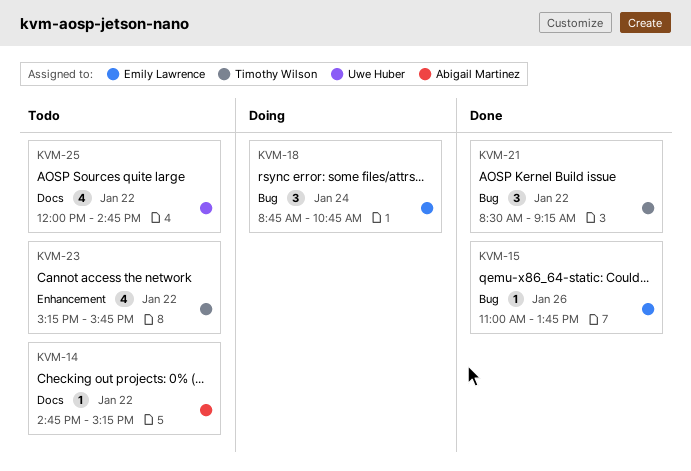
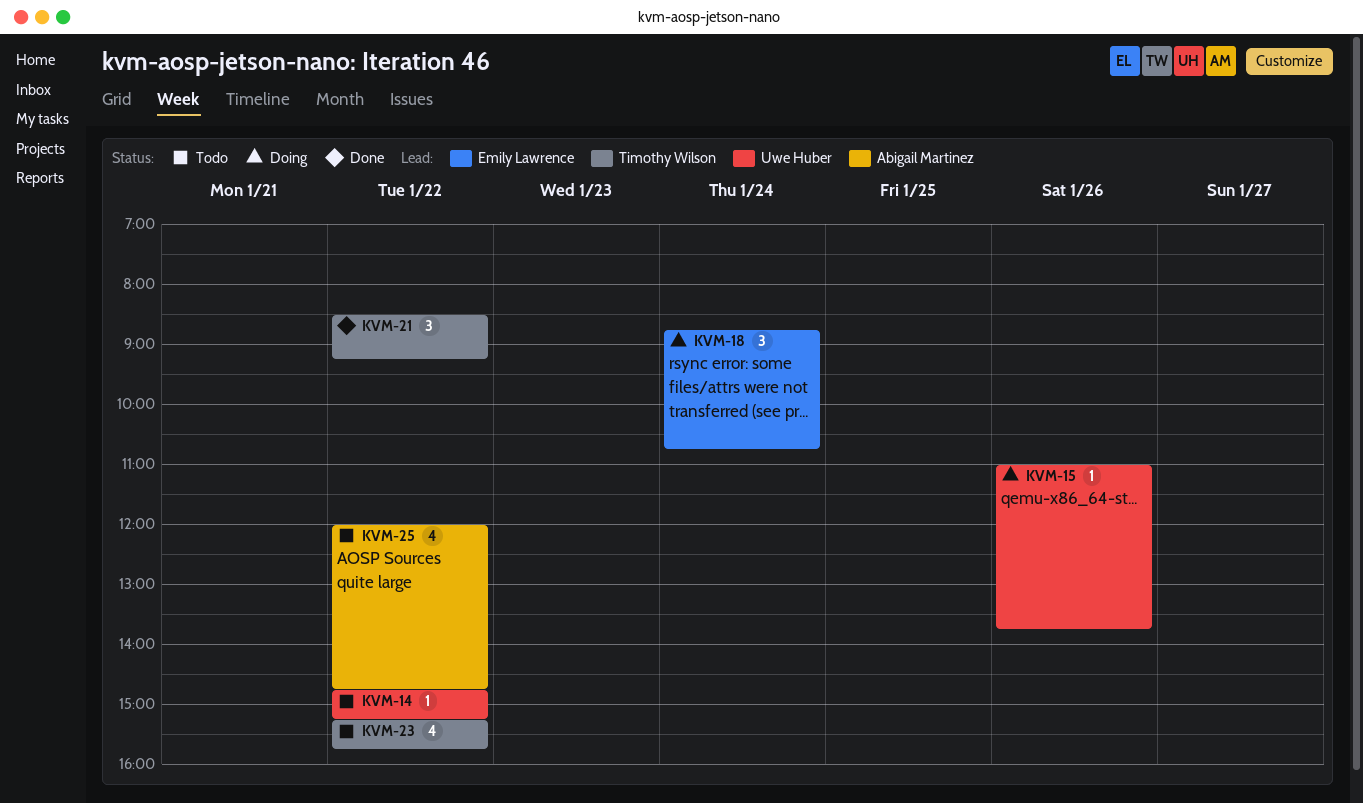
KVM-14, owner: Abigail Martinez -> Uwe Huber
KVM-15, status: Done -> Doing
KVM-15, owner: Emily Lawrence -> Uwe Huber
KVM-25, owner: Uwe Huber -> Abigail Martinez

